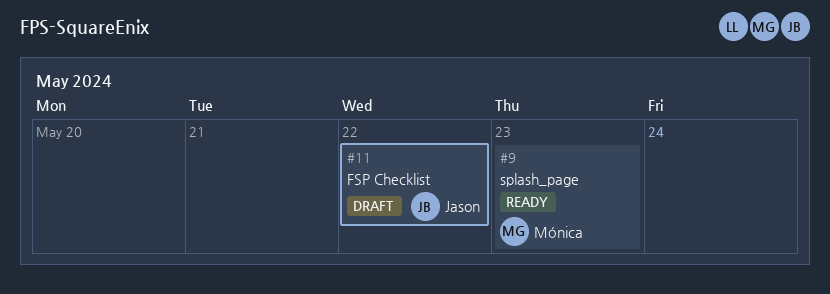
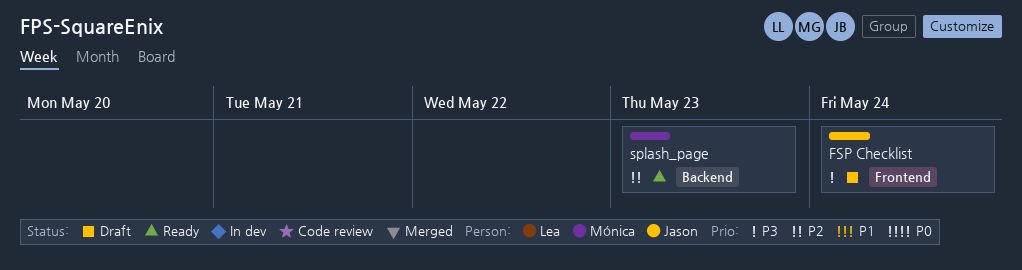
FSP Checklist, due: May 22 -> May 24

